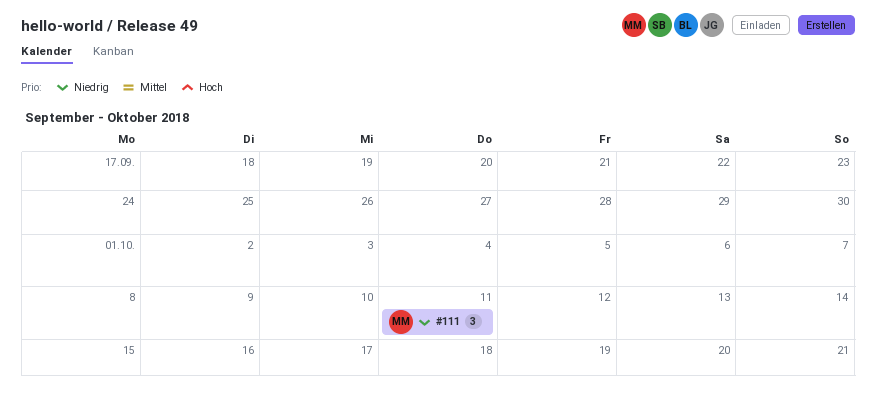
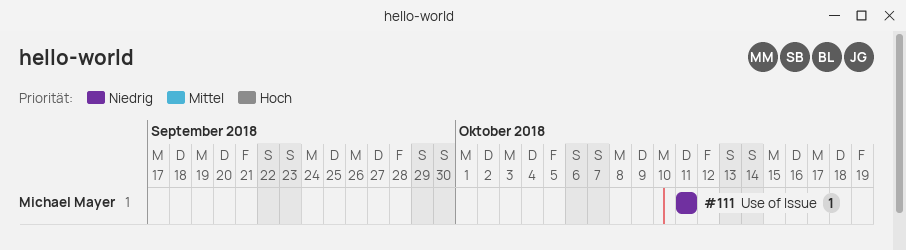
#111, estimate: 3 -> 1

